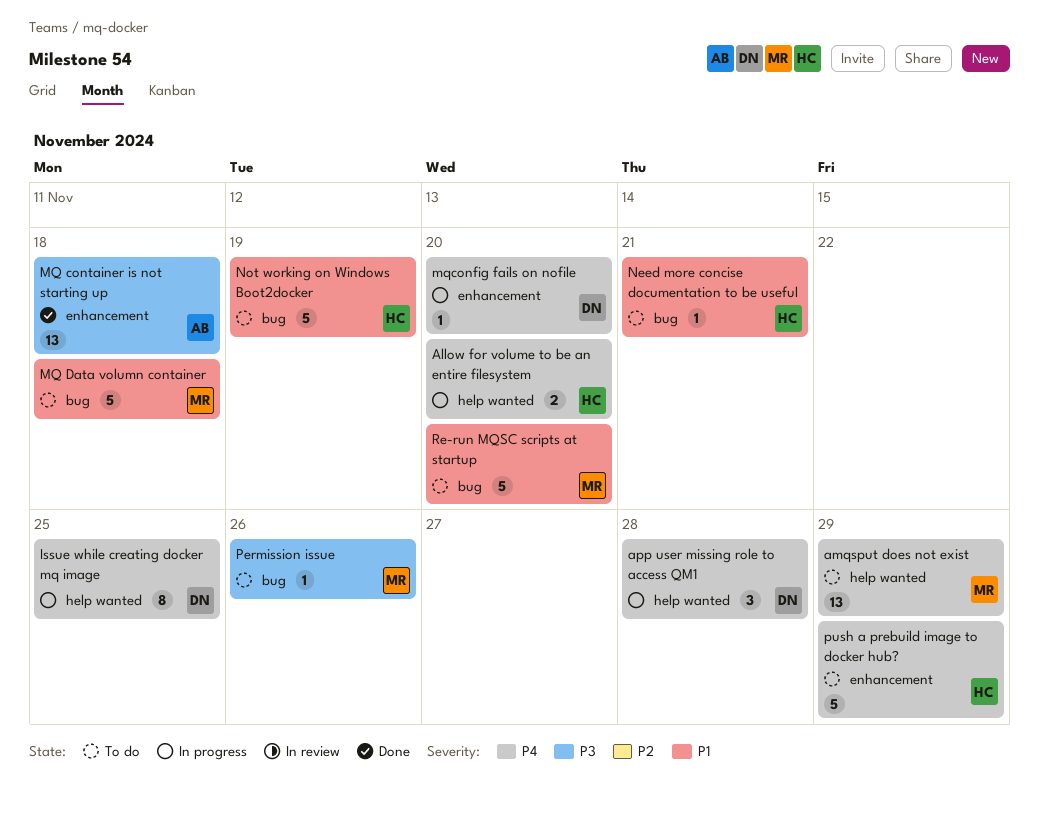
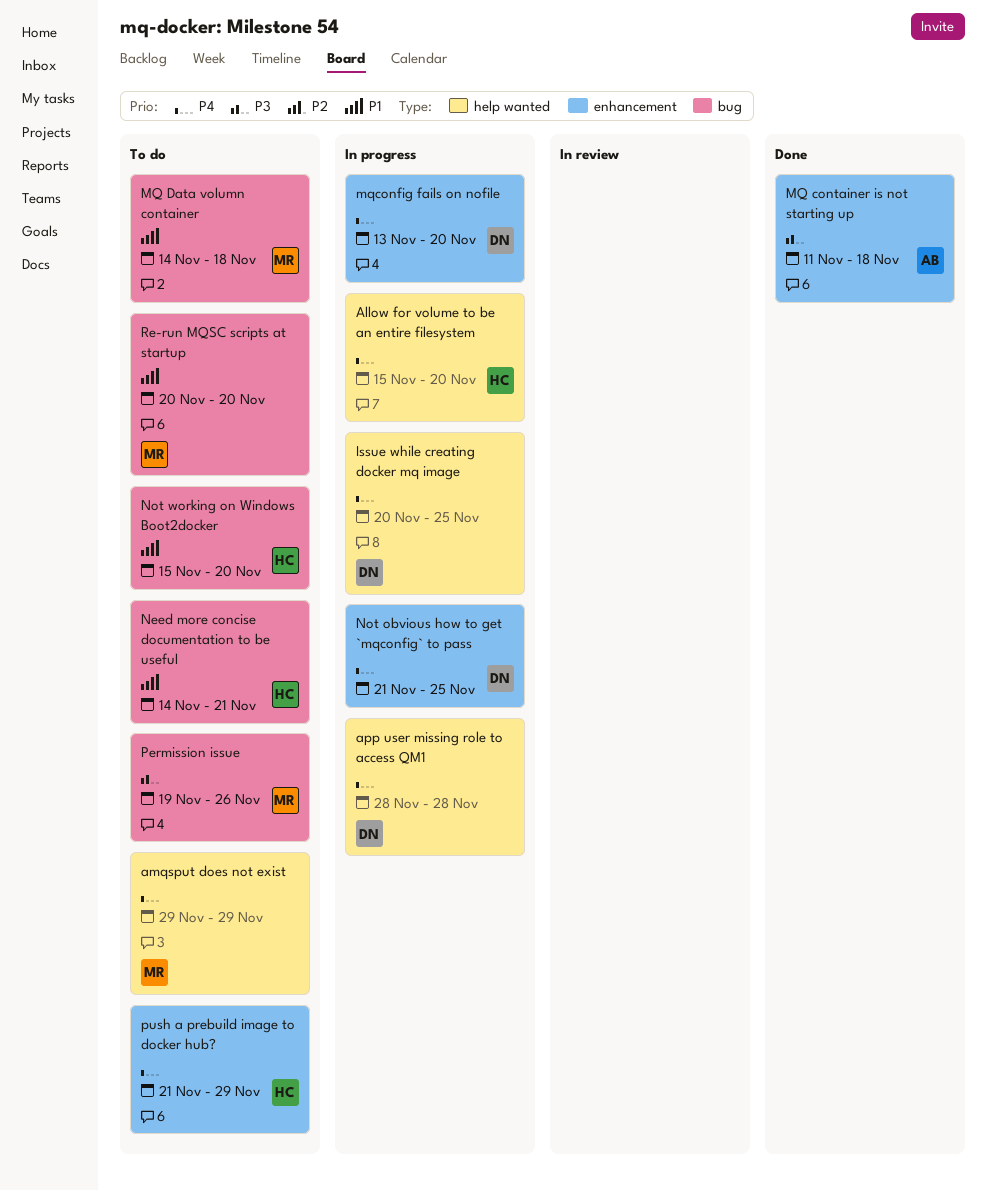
Not obvious how to get `mqconfig` to pass: none -> present
Not working on Windows Boot2docker, due: Nov 19 -> Nov 20

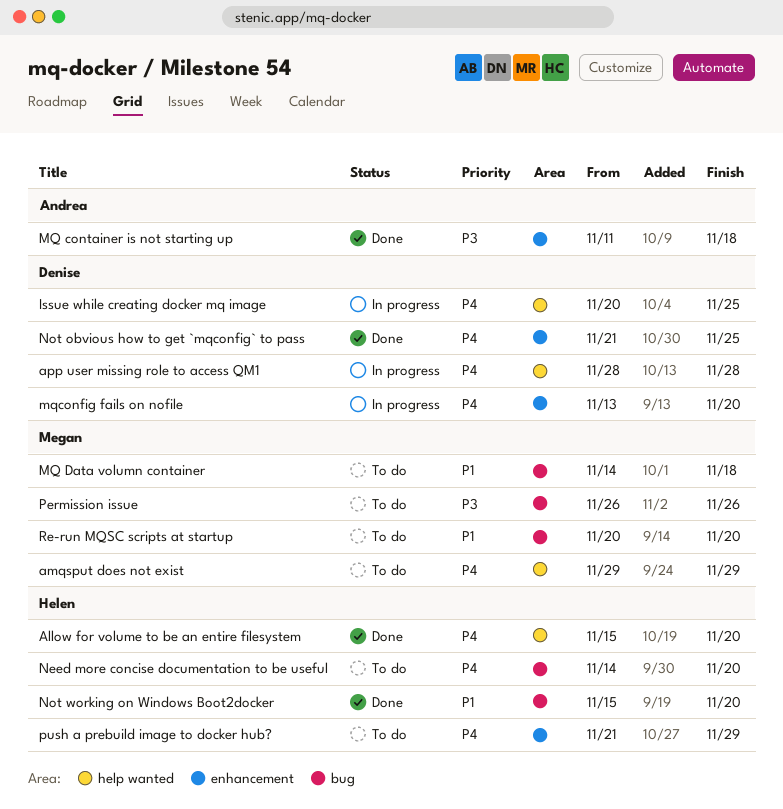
Allow for volume to be an entire filesystem, status: In progress -> Done
Need more concise documentation to be useful, priority: P1 -> P4
Need more concise documentation to be useful, due: Nov 21 -> Nov 20
Not obvious how to get `mqconfig` to pass, status: In progress -> Done
Not working on Windows Boot2docker, status: To do -> Done
Permission issue, start: Nov 19 -> Nov 26

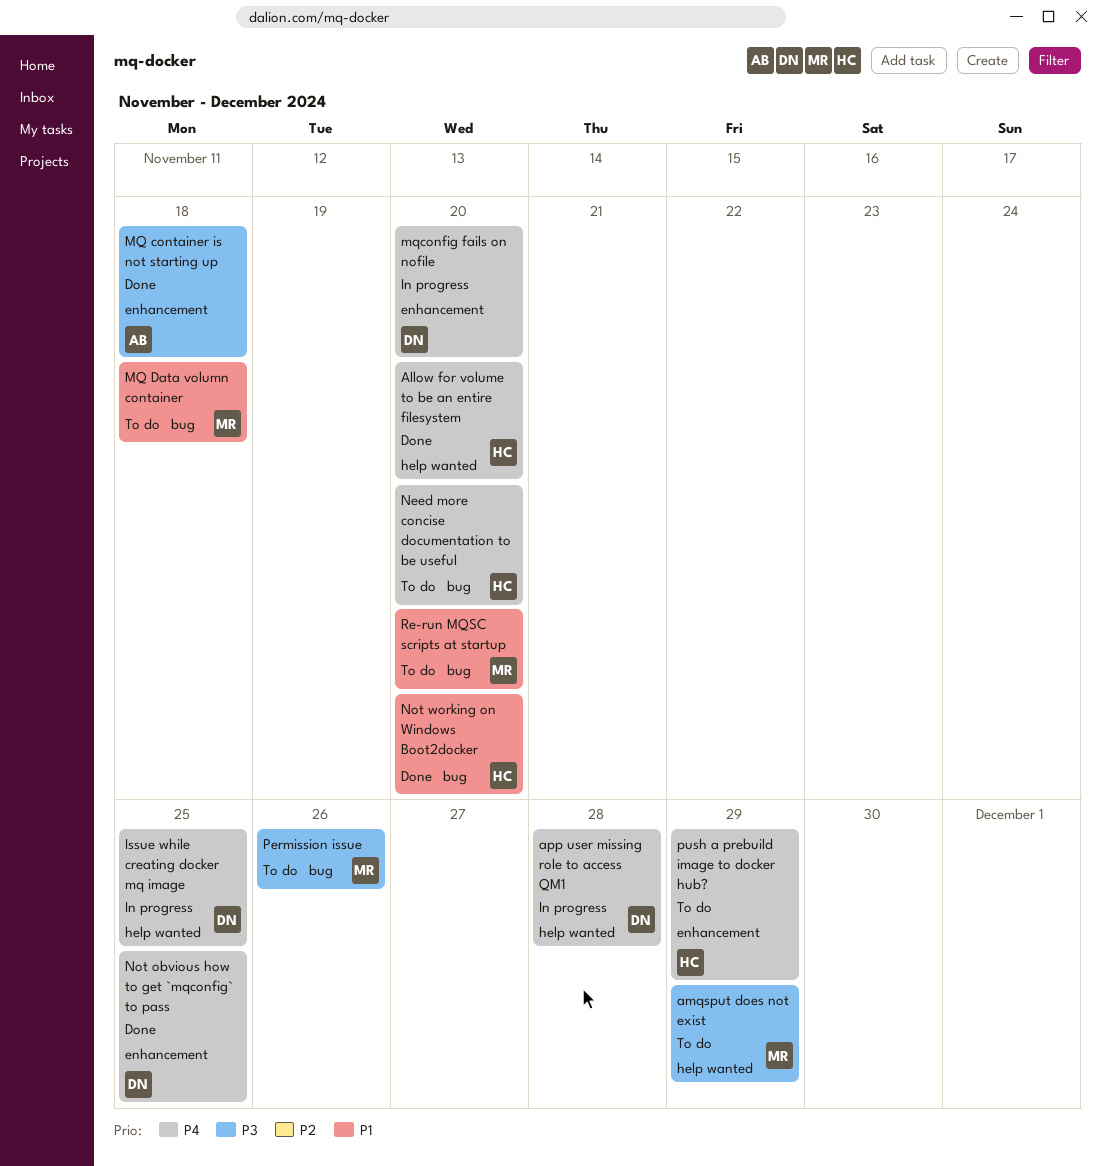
amqsput does not exist, priority: P4 -> P3

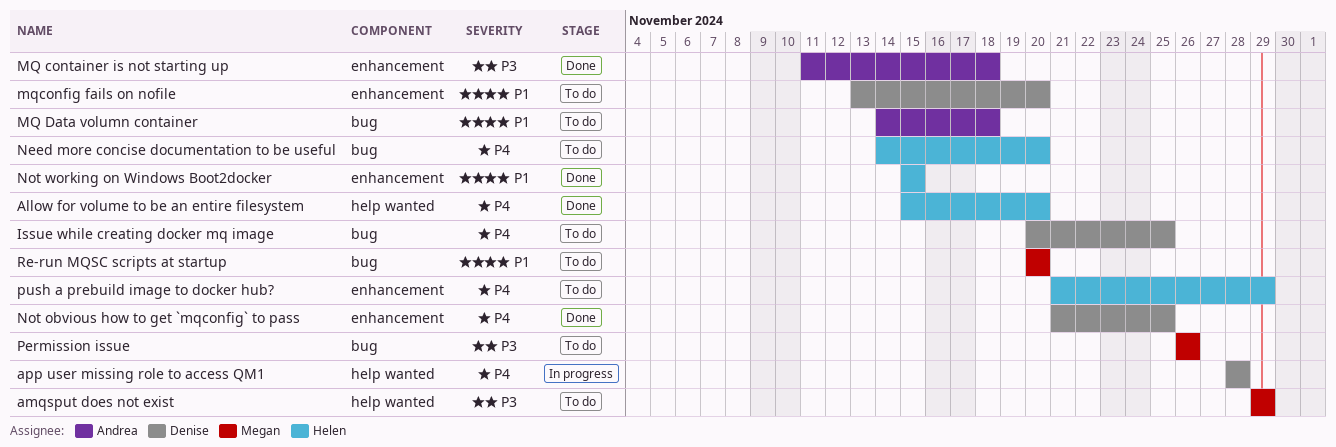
Issue while creating docker mq image, status: In progress -> To do
Issue while creating docker mq image, label: help wanted -> bug
MQ Data volumn container, owner: Megan -> Andrea
mqconfig fails on nofile, status: In progress -> To do
mqconfig fails on nofile, priority: P4 -> P1
Not working on Windows Boot2docker, label: bug -> enhancement
Not working on Windows Boot2docker, due: Nov 20 -> Nov 15

